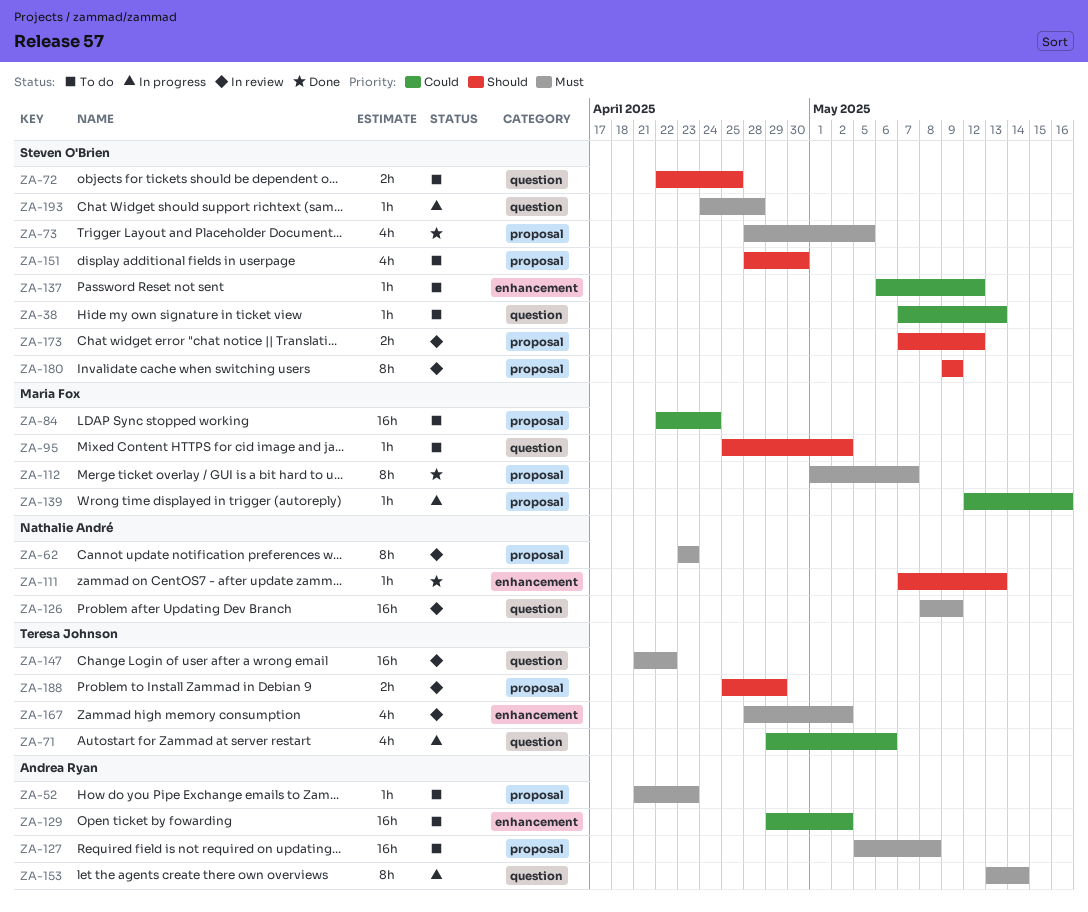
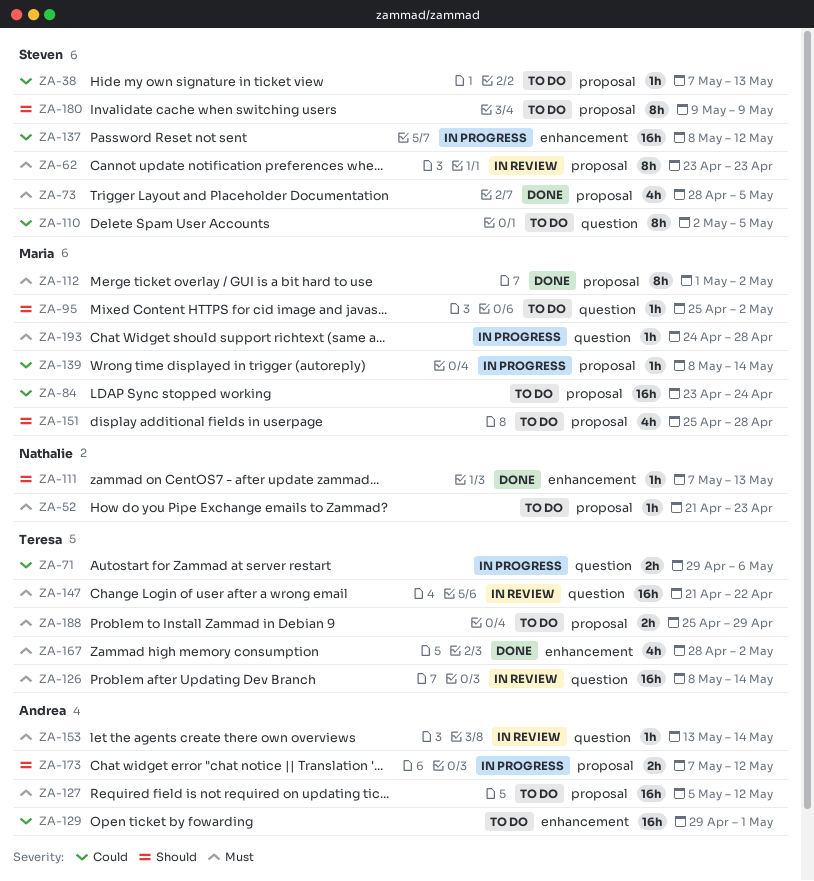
ZA-38, label: question -> proposal
ZA-52, owner: Andrea Ryan -> Nathalie André
ZA-62, owner: Nathalie André -> Steven O'Brien
ZA-71, estimate: 4h -> 2h
ZA-72: present -> none
ZA-84, start: Apr 22 -> Apr 23
ZA-110: none -> present
ZA-112, due: May 7 -> May 2
ZA-126, owner: Nathalie André -> Teresa Johnson
ZA-126, due: May 9 -> May 14
ZA-127, due: May 8 -> May 12
ZA-129, due: May 2 -> May 1
ZA-137, status: To do -> In progress
ZA-137, estimate: 1h -> 16h
ZA-137, start: May 6 -> May 8
ZA-139, start: May 12 -> May 8
ZA-139, due: May 16 -> May 14
ZA-151, owner: Steven O'Brien -> Maria Fox
ZA-151, start: Apr 28 -> Apr 25
ZA-151, due: Apr 30 -> Apr 28
ZA-153, status: In progress -> In review
ZA-153, estimate: 8h -> 1h
ZA-167, status: In review -> Done
ZA-173, status: In review -> In progress
ZA-173, owner: Steven O'Brien -> Andrea Ryan
ZA-180, status: In review -> To do
ZA-188, status: In review -> To do
ZA-188, priority: Should -> Must
ZA-193, owner: Steven O'Brien -> Maria Fox

